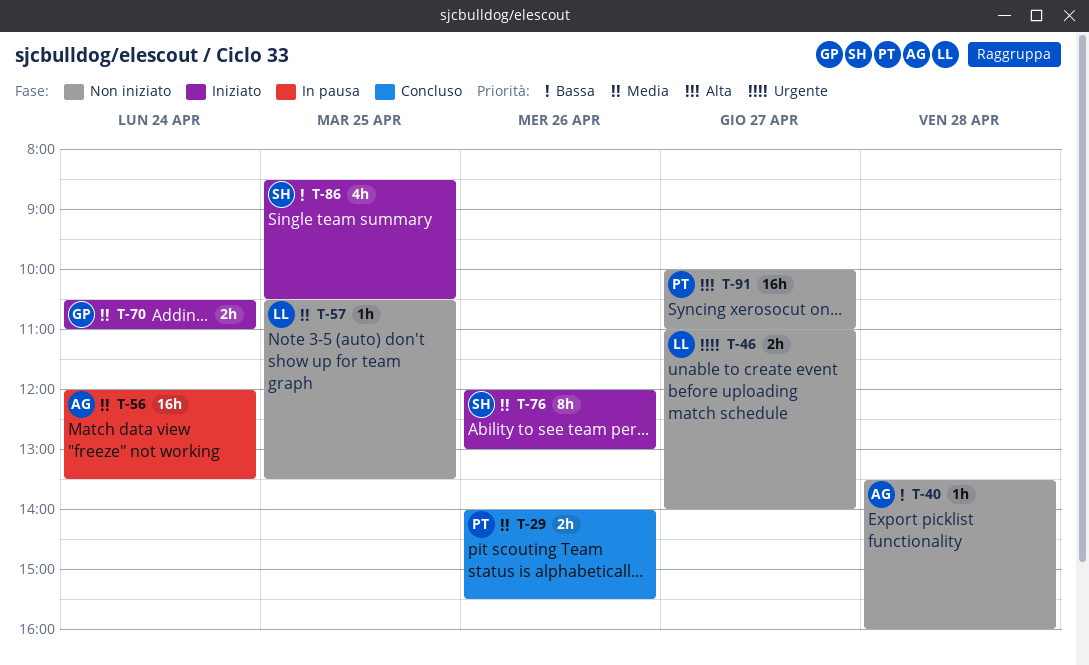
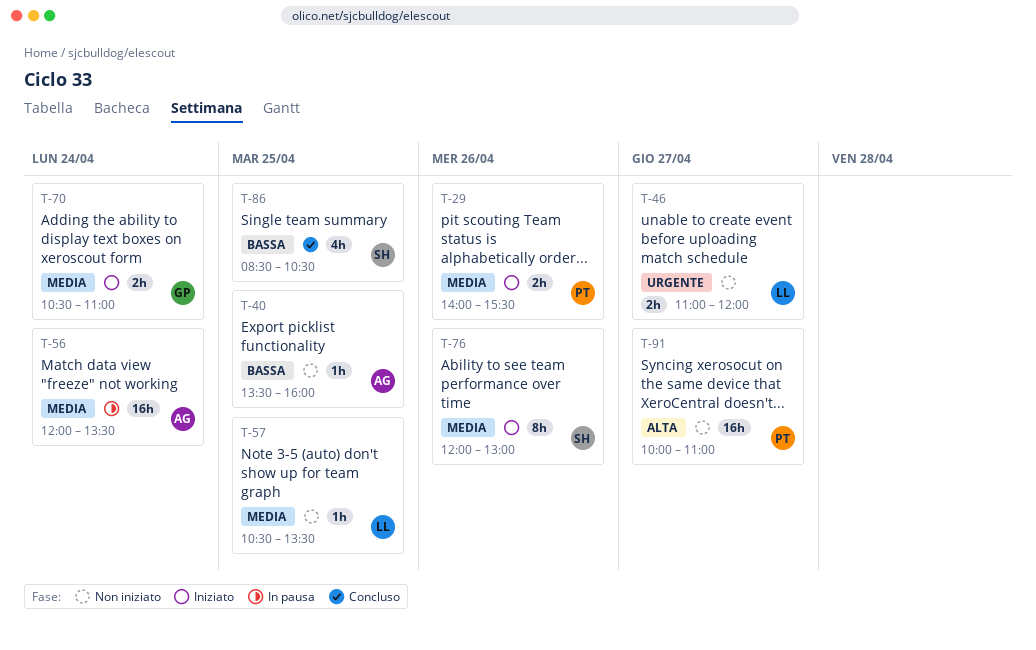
T-29, status: Concluso -> Iniziato
T-40, day: Apr 28 -> Apr 25
T-46, ends: 14:00 -> 12:00
T-86, status: Iniziato -> Concluso

